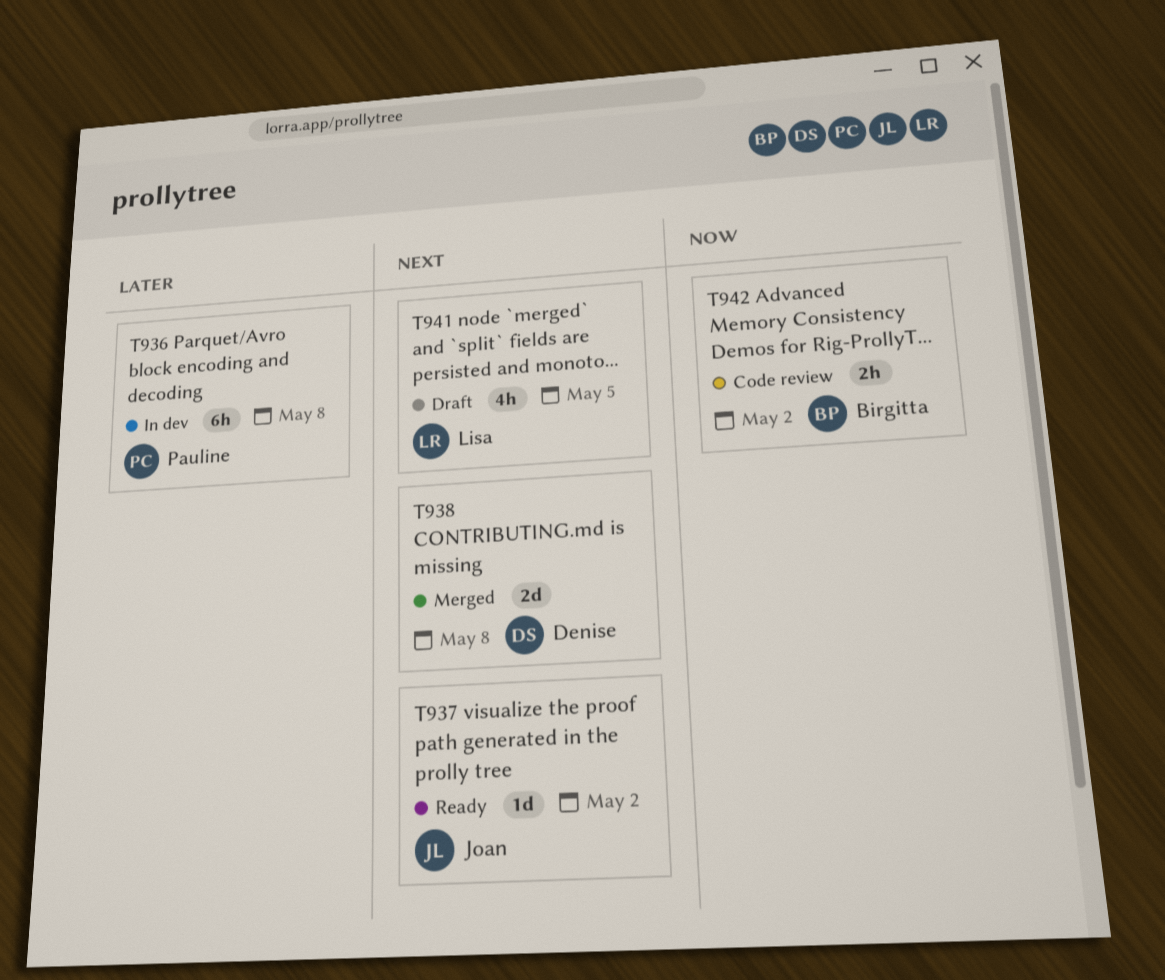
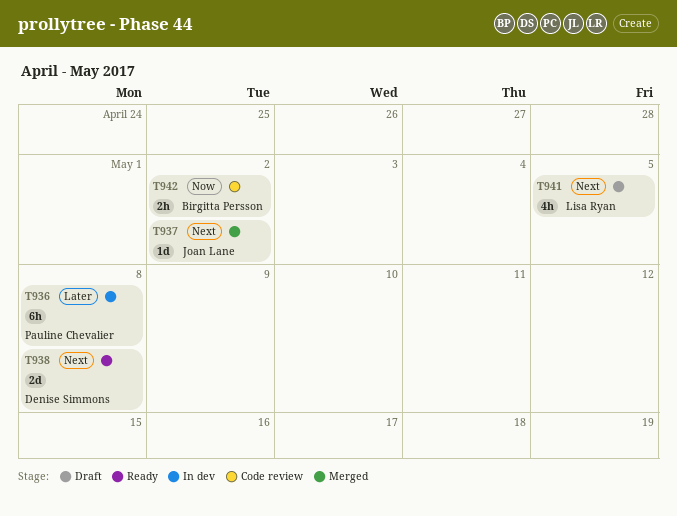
T937, status: Ready -> Merged
T938, status: Merged -> Ready

